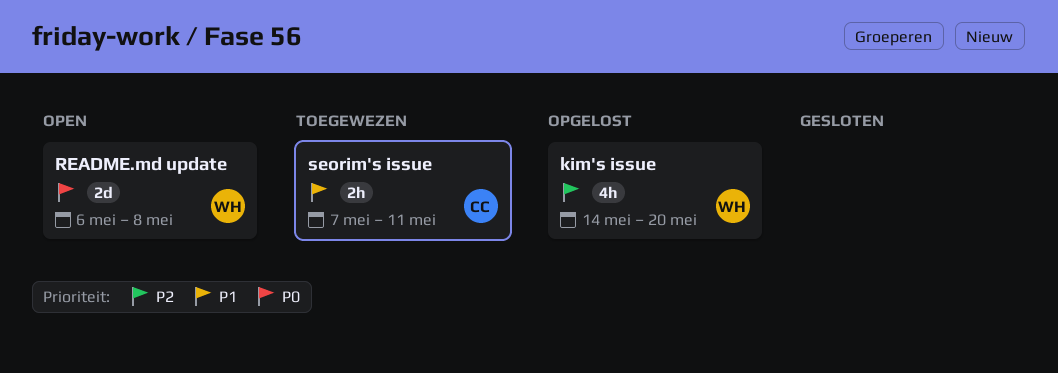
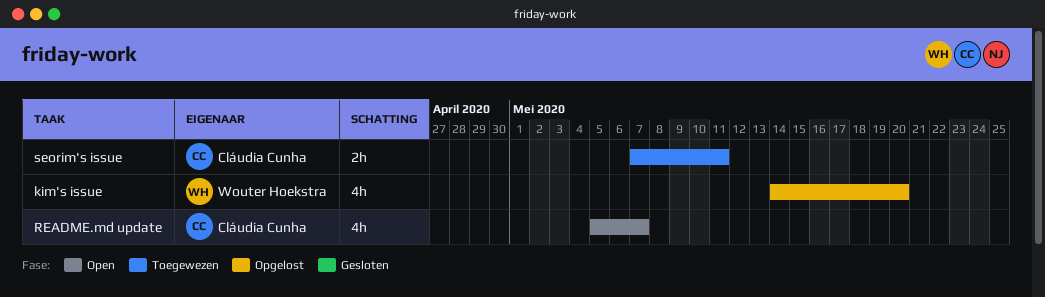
README.md update, owner: Wouter Hoekstra -> Cláudia Cunha
README.md update, estimate: 2d -> 4h
README.md update, start: May 6 -> May 5
README.md update, due: May 8 -> May 7

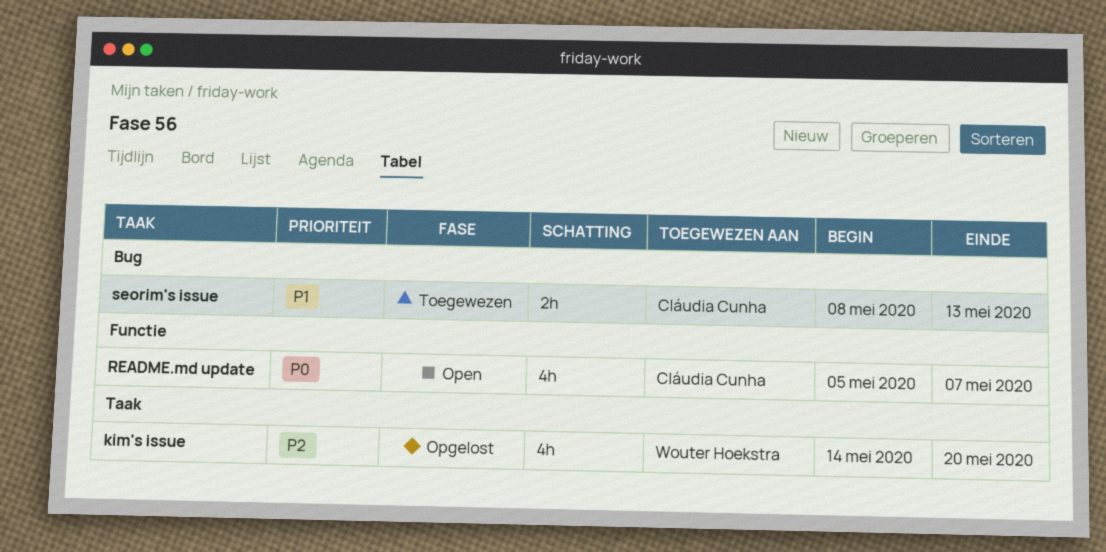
seorim's issue, start: May 7 -> May 8
seorim's issue, due: May 11 -> May 13

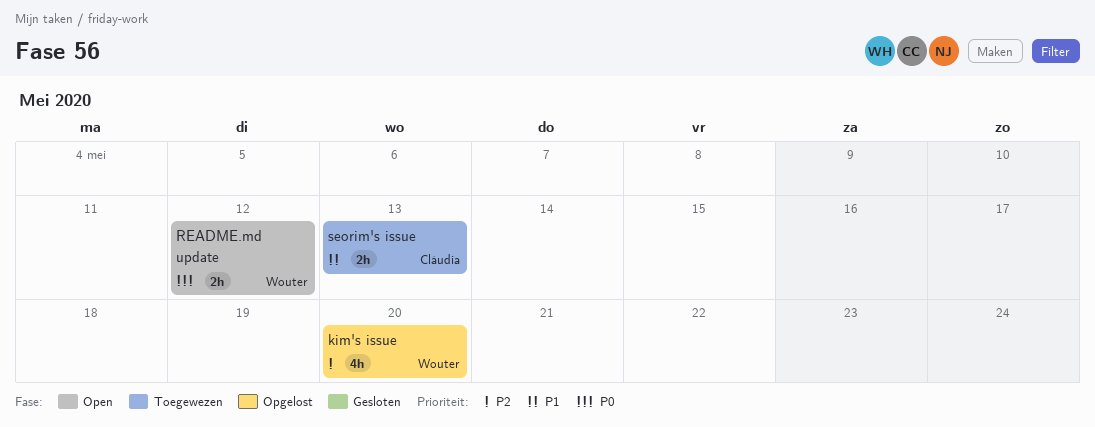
README.md update, owner: Cláudia Cunha -> Wouter Hoekstra
README.md update, estimate: 4h -> 2h
README.md update, due: May 7 -> May 12

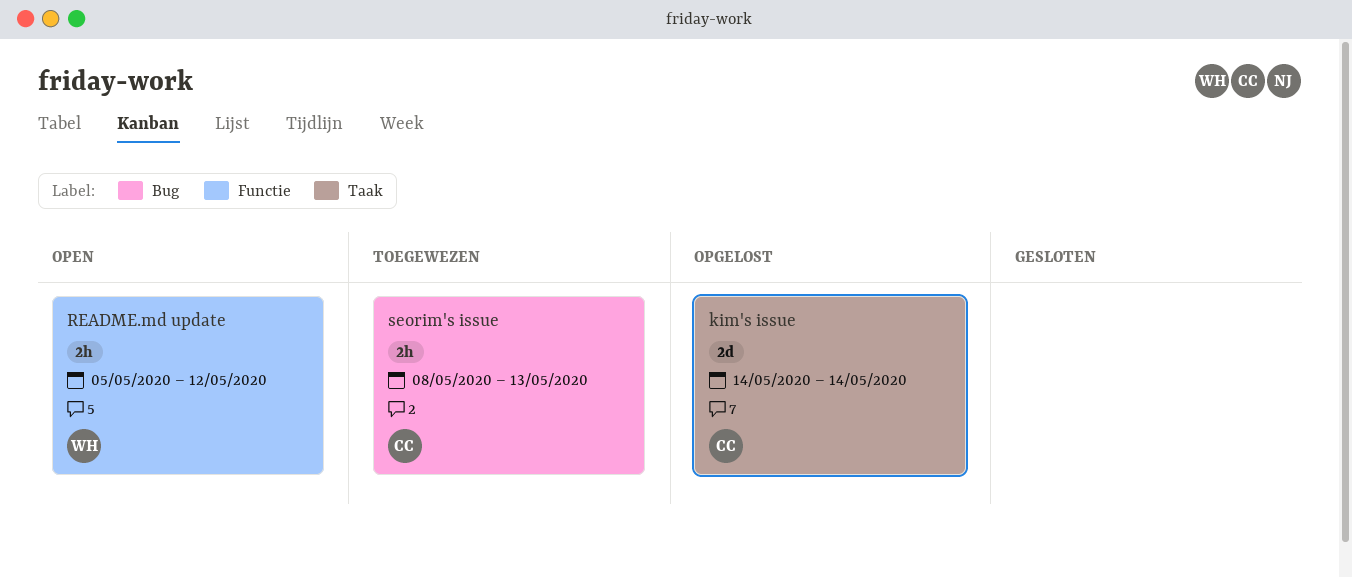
kim's issue, owner: Wouter -> Cláudia
kim's issue, estimate: 4h -> 2d
kim's issue, due: May 20 -> May 14

